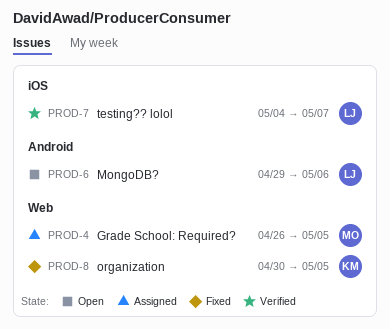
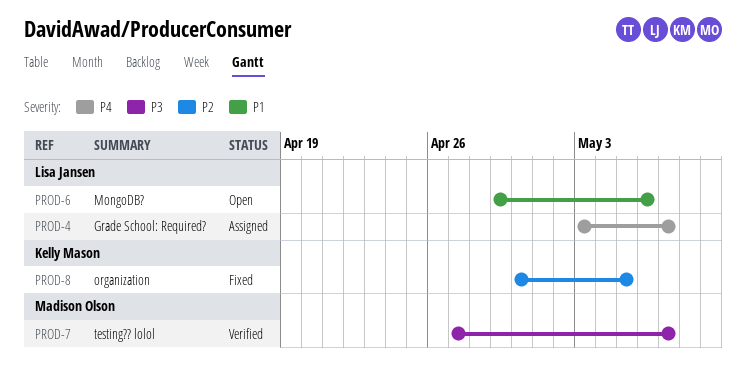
PROD-4, owner: Madison Olson -> Lisa Jansen
PROD-4, start: Apr 26 -> May 3
PROD-4, due: May 5 -> May 7
PROD-7, owner: Lisa Jansen -> Madison Olson
PROD-7, start: May 4 -> Apr 27

